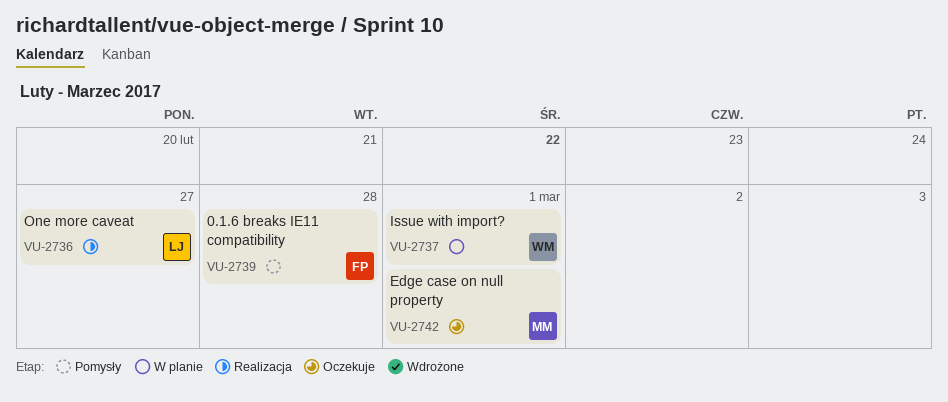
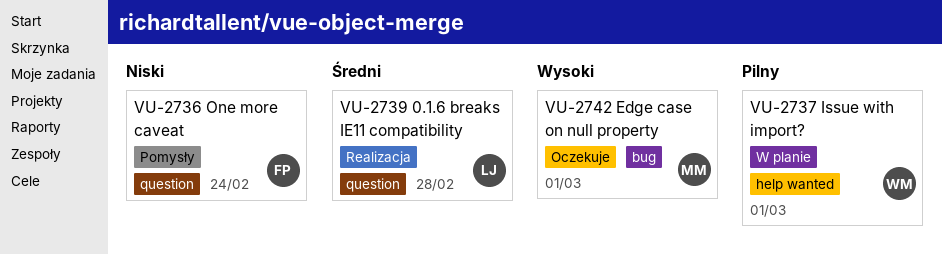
VU-2736, status: Realizacja -> Pomysły
VU-2736, owner: LJ -> FP
VU-2736, due: Feb 27 -> Feb 24
VU-2739, status: Pomysły -> Realizacja
VU-2739, owner: FP -> LJ

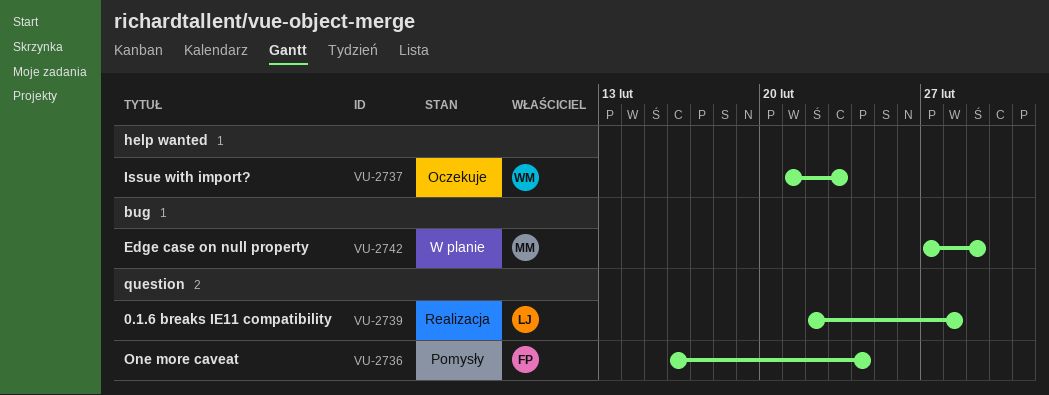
VU-2737, status: W planie -> Oczekuje
VU-2737, due: Mar 1 -> Feb 23
VU-2742, status: Oczekuje -> W planie

